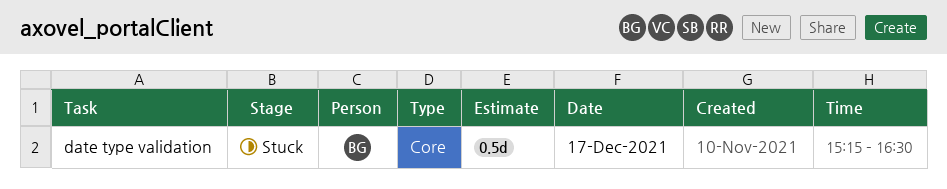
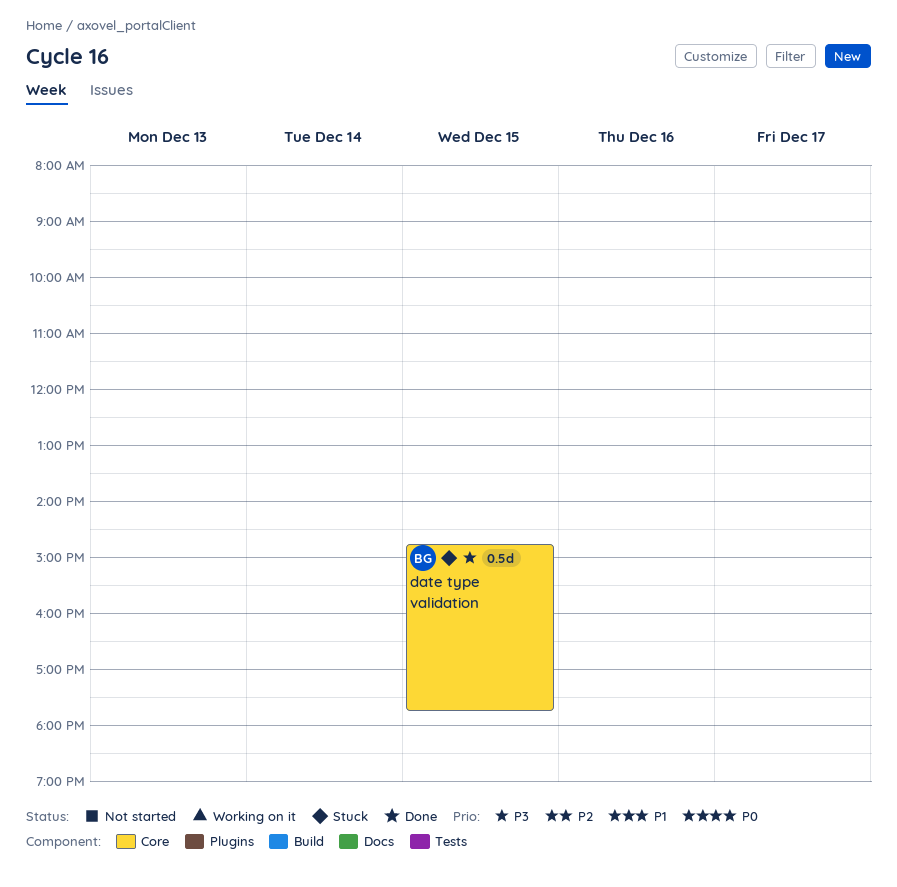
date type validation, day: Dec 17 -> Dec 15
date type validation, begins: 15:15 -> 14:45
date type validation, ends: 16:30 -> 17:45

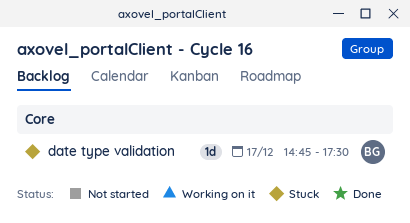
date type validation, estimate: 0.5d -> 1d
date type validation, day: Dec 15 -> Dec 17
date type validation, ends: 17:45 -> 17:30

